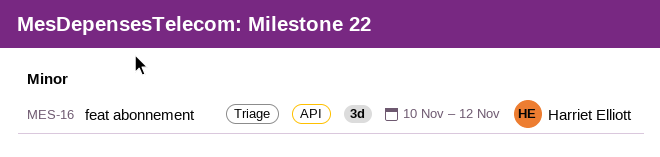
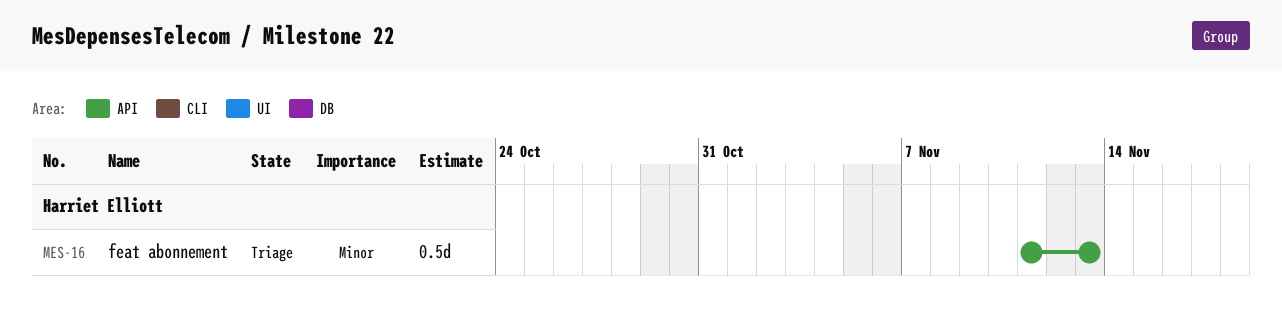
MES-16, estimate: 3d -> 0.5d
MES-16, start: Nov 10 -> Nov 11
MES-16, due: Nov 12 -> Nov 13

